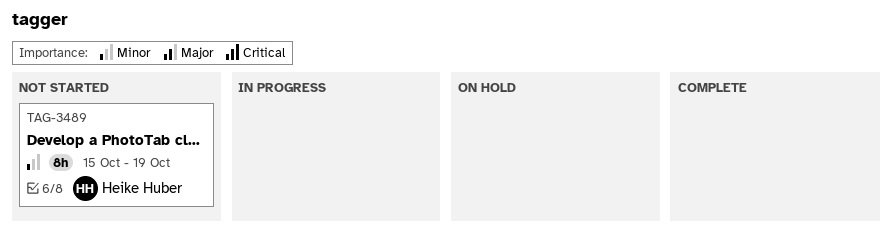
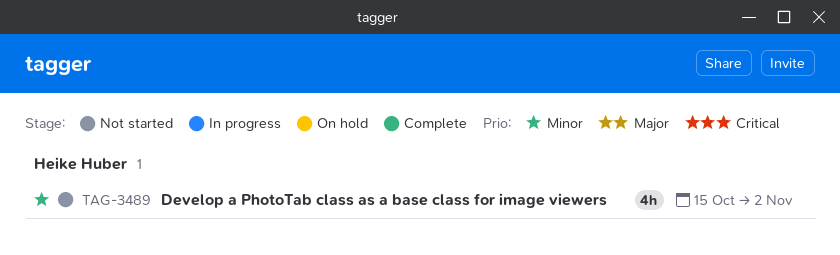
TAG-3489, estimate: 8h -> 4h
TAG-3489, due: Oct 19 -> Nov 2

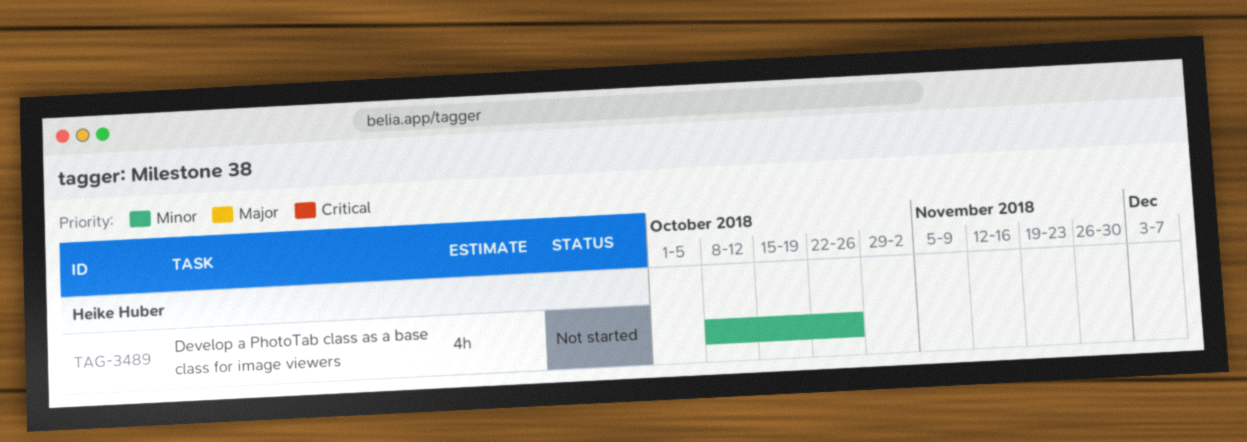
TAG-3489, start: Oct 15 -> Oct 8
TAG-3489, due: Nov 2 -> Oct 26

